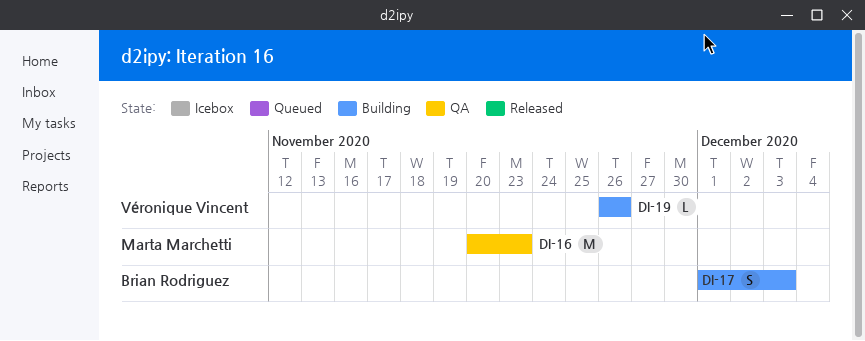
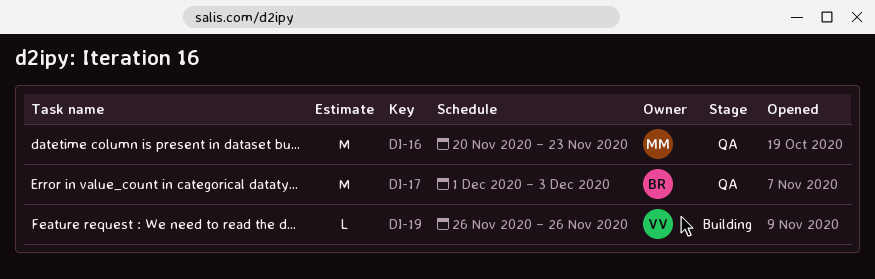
DI-17, status: Building -> QA
DI-17, estimate: S -> M

